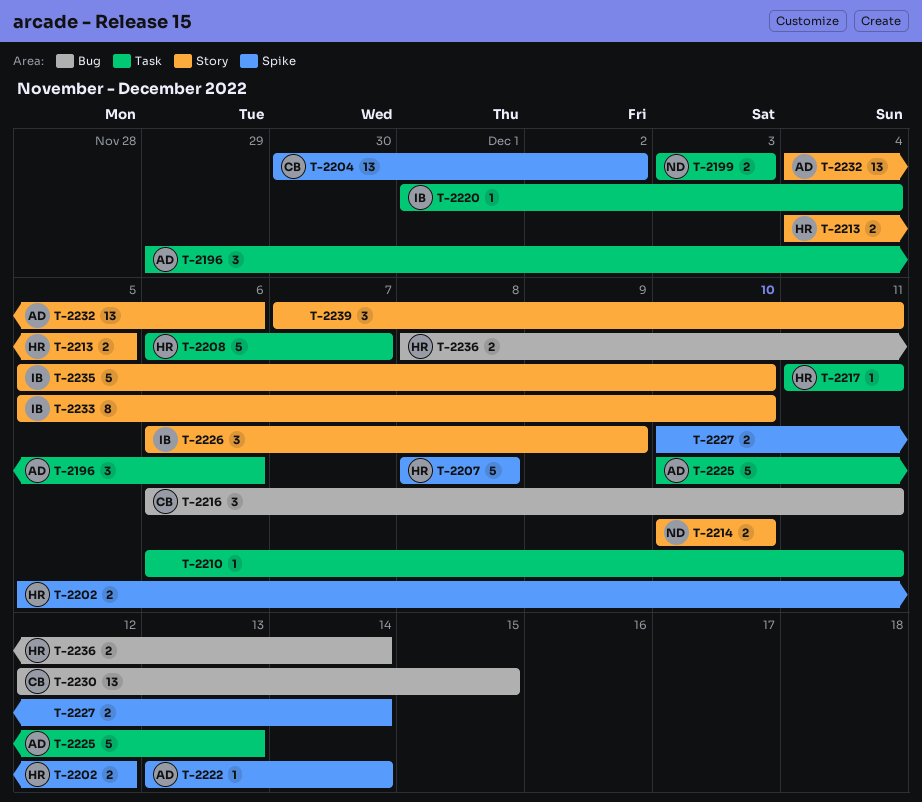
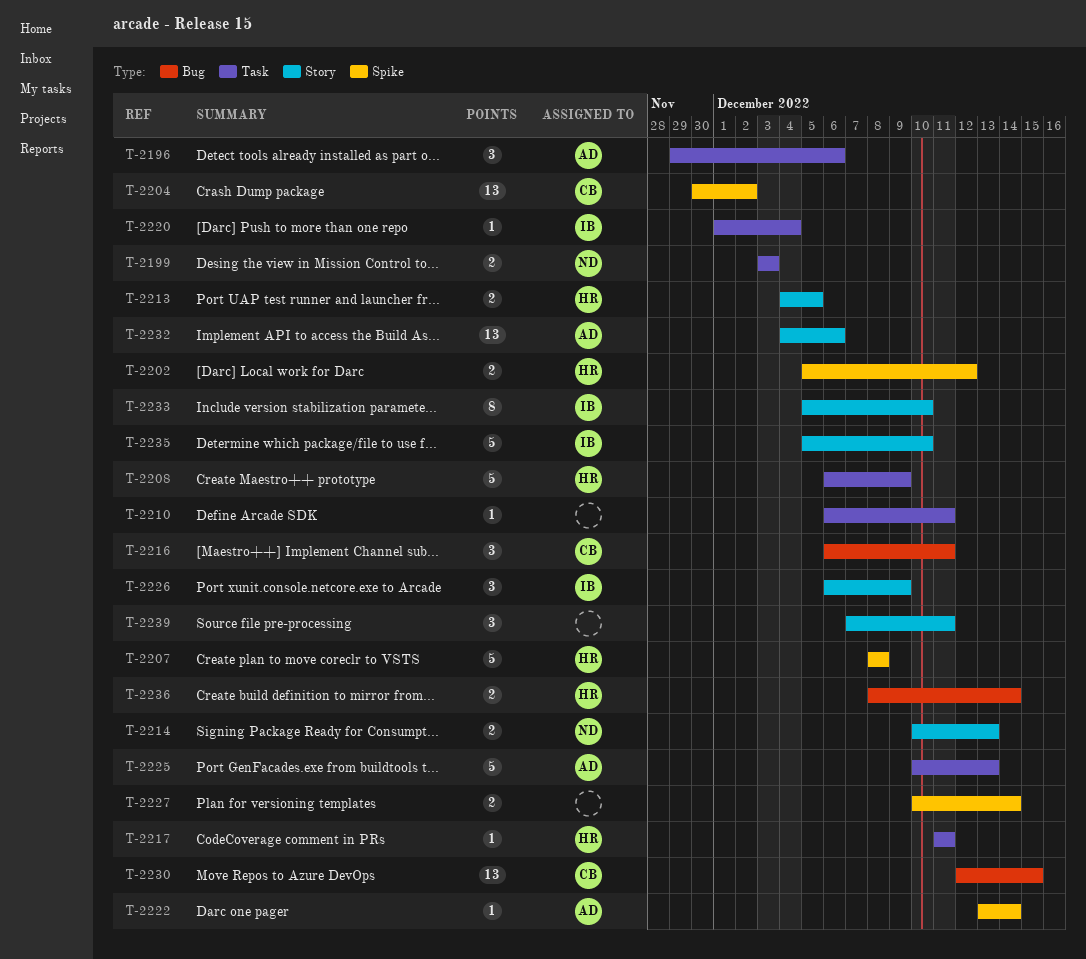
T-2208, due: Dec 7 -> Dec 9
T-2214, due: Dec 10 -> Dec 13

